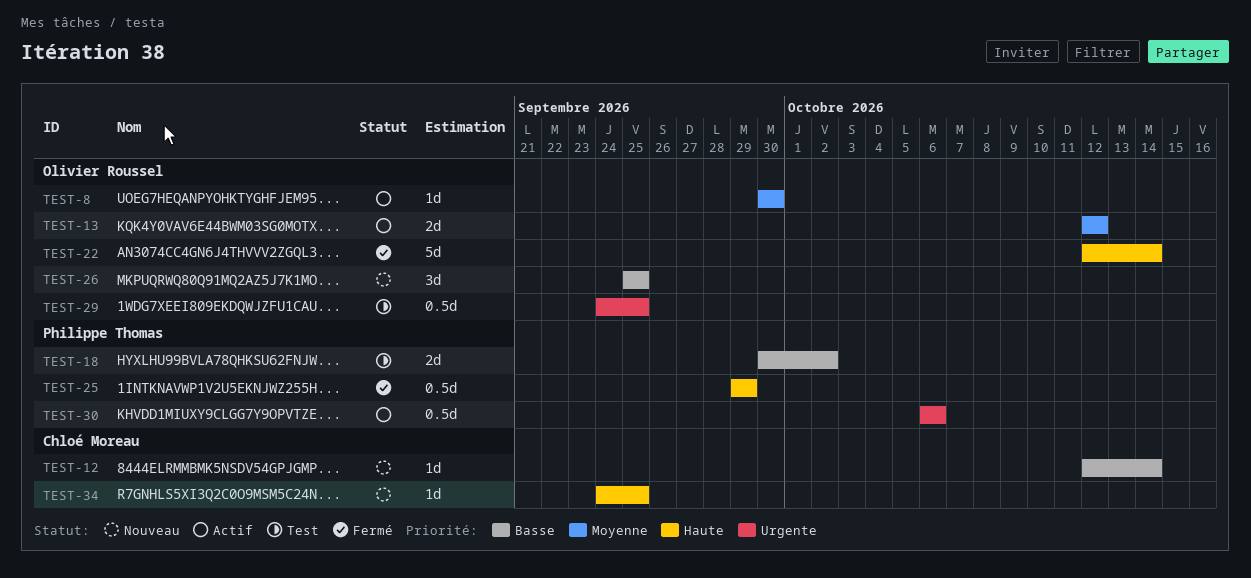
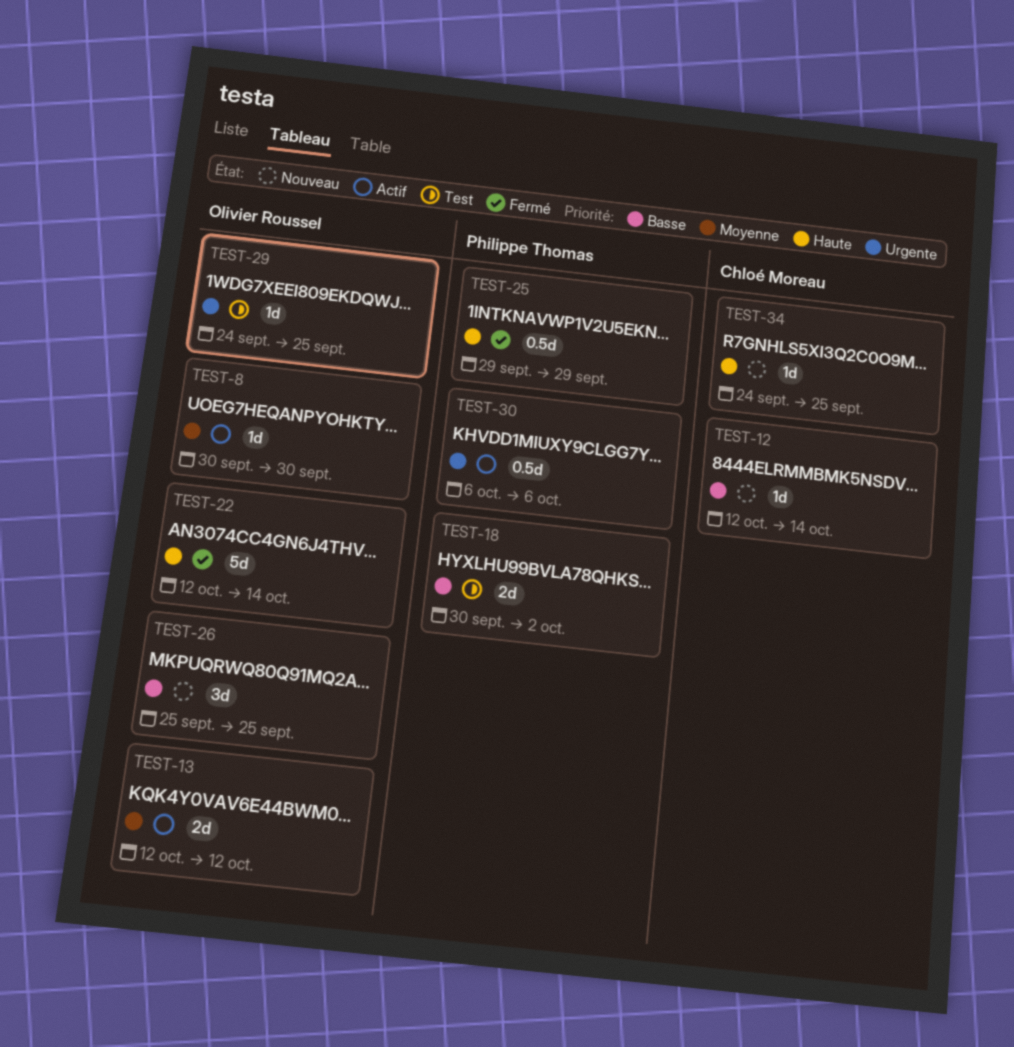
TEST-29, estimate: 0.5d -> 1d

